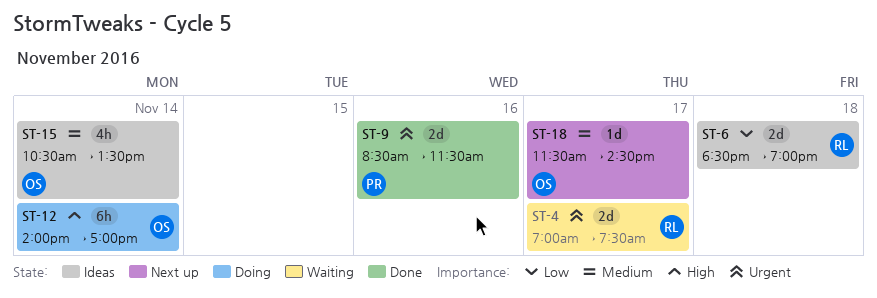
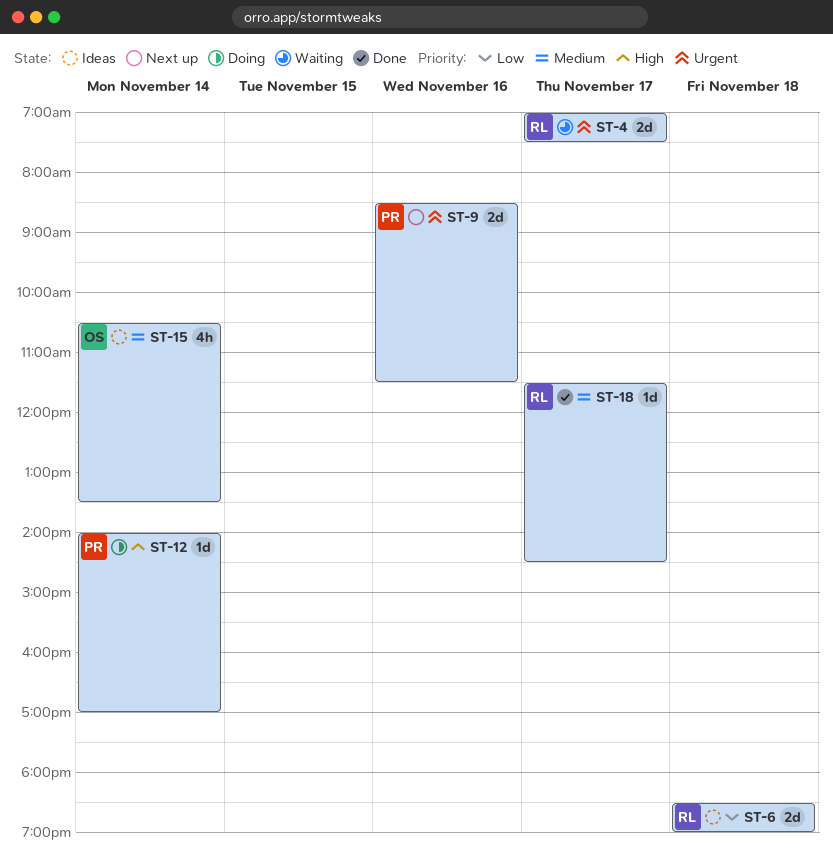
ST-9, status: Done -> Next up
ST-12, owner: OS -> PR
ST-12, estimate: 6h -> 1d
ST-18, status: Next up -> Done
ST-18, owner: OS -> RL

